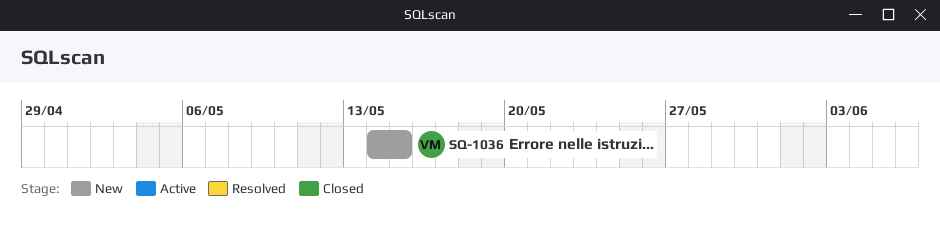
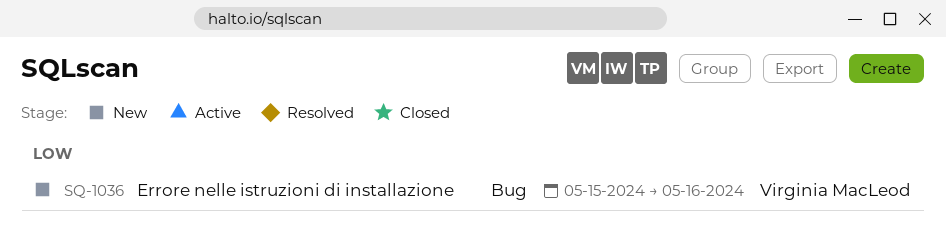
SQ-1036, start: May 14 -> May 15
SQ-1036, due: May 15 -> May 16

